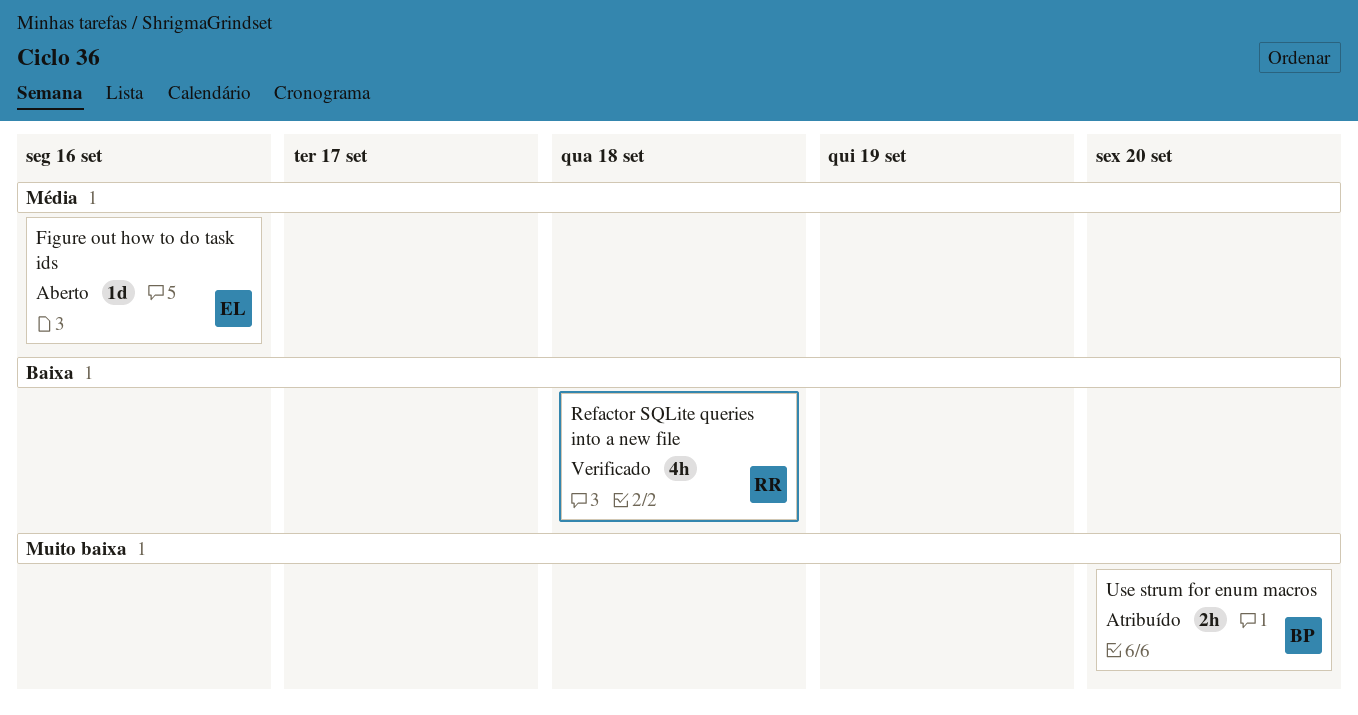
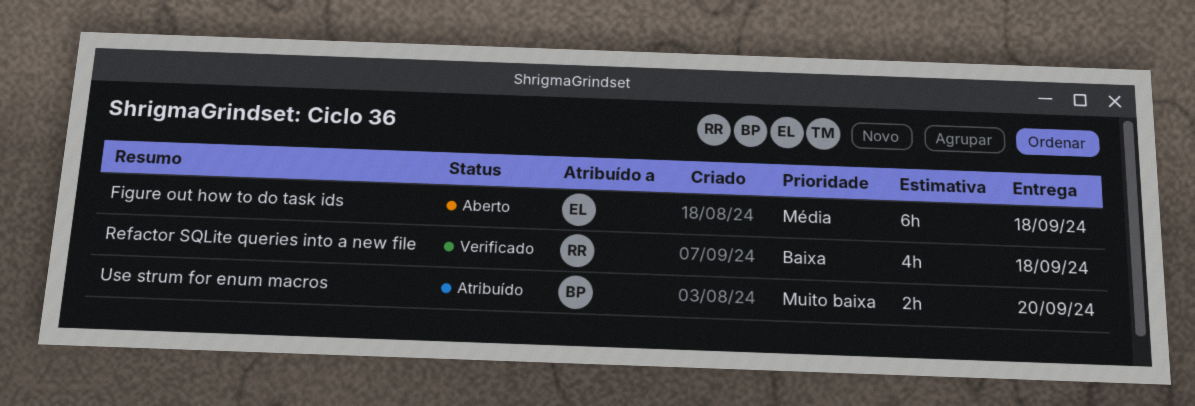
Figure out how to do task ids, estimate: 1d -> 6h
Figure out how to do task ids, due: Sep 16 -> Sep 18

